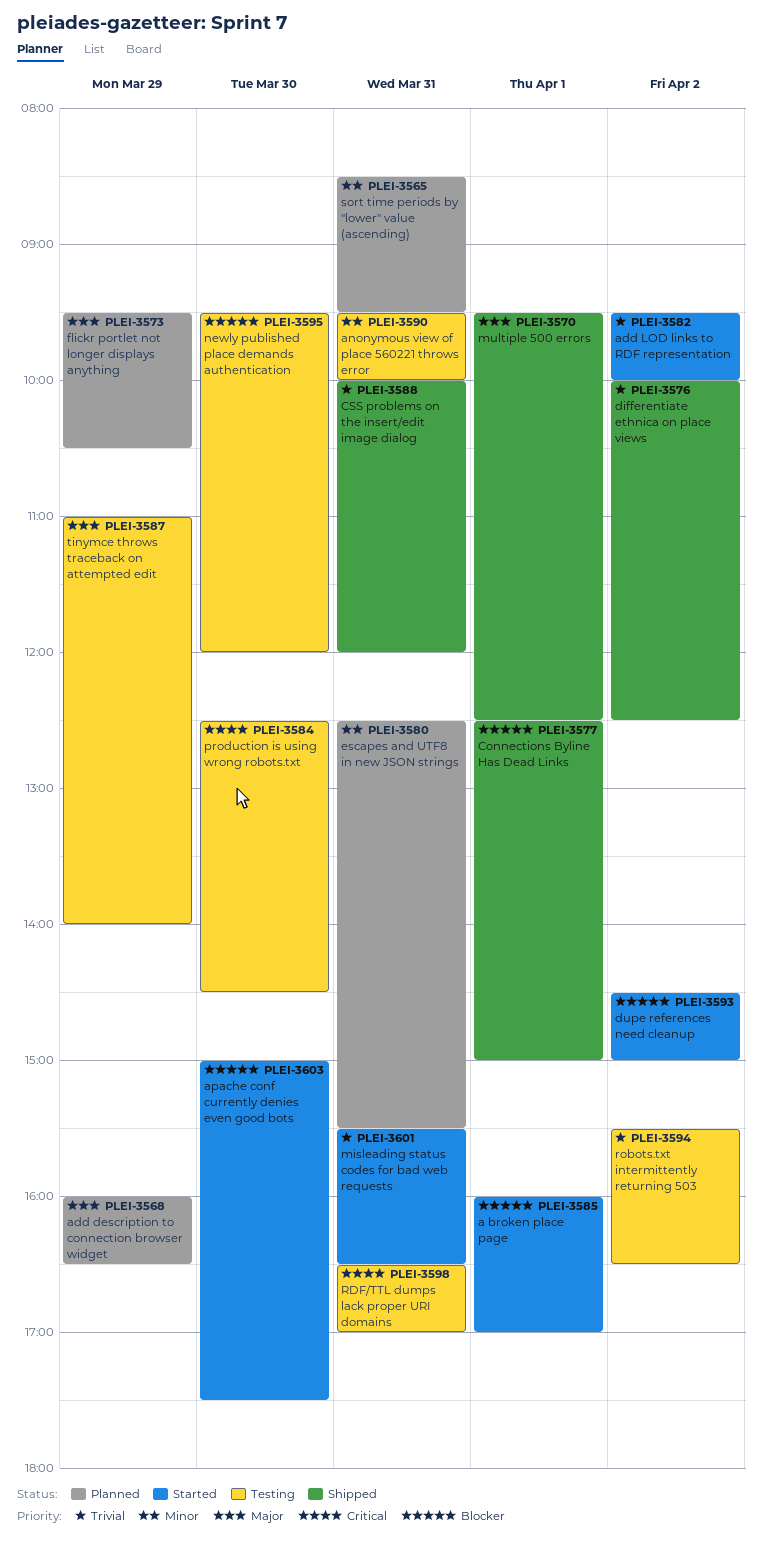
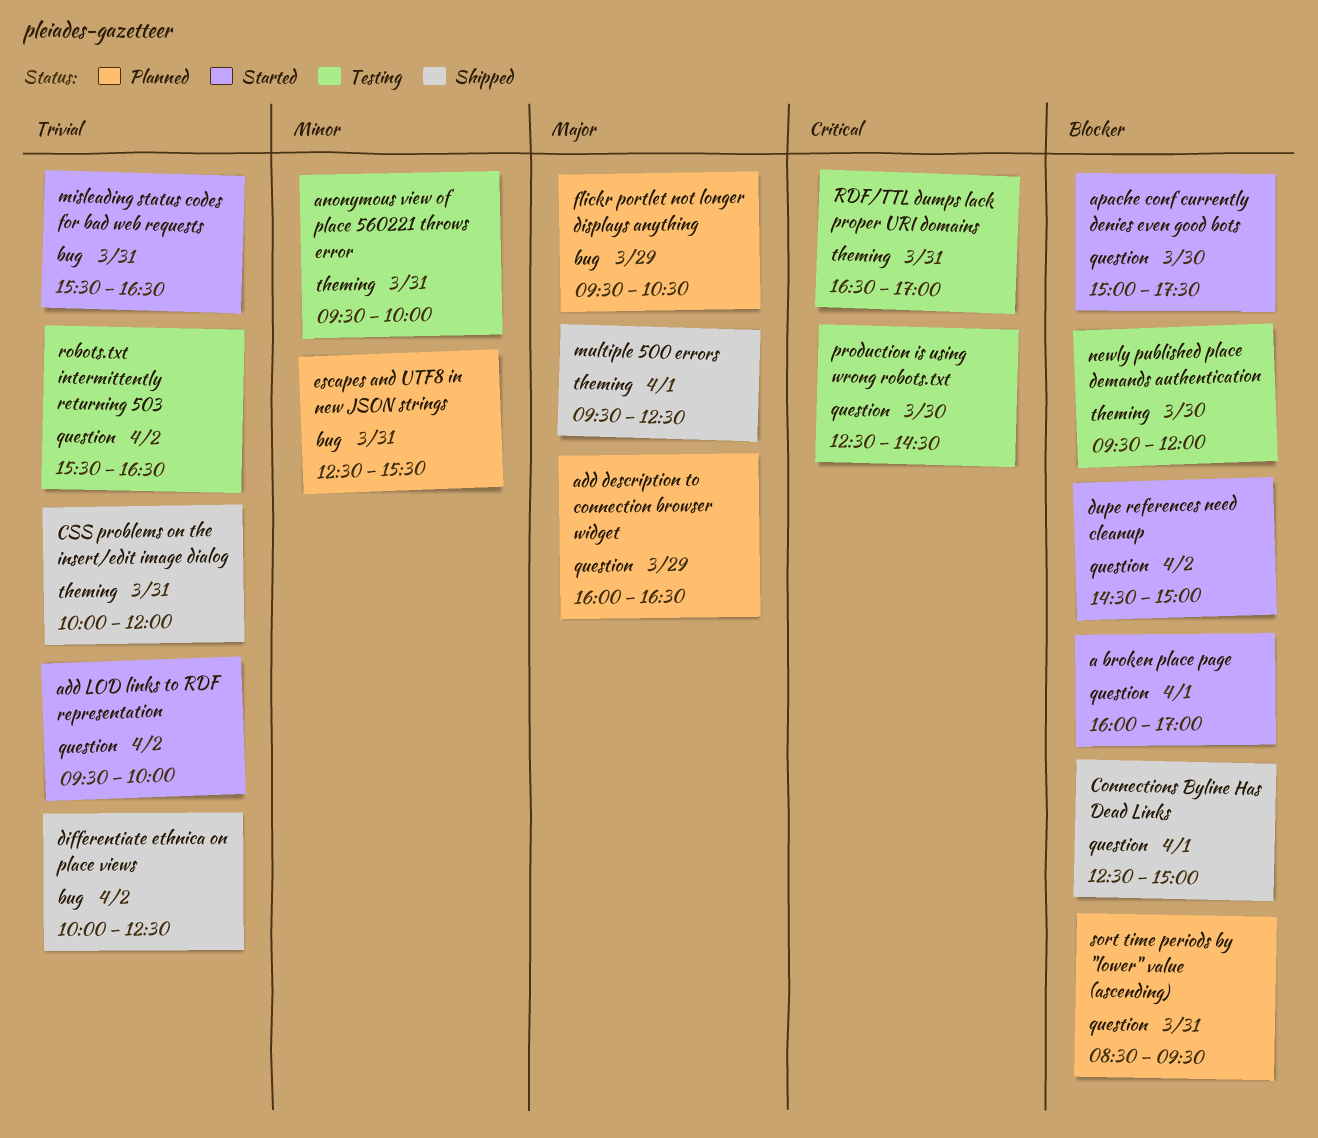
sort time periods by "lower" value (ascending), priority: Minor -> Blocker
tinymce throws traceback on attempted edit: present -> none

